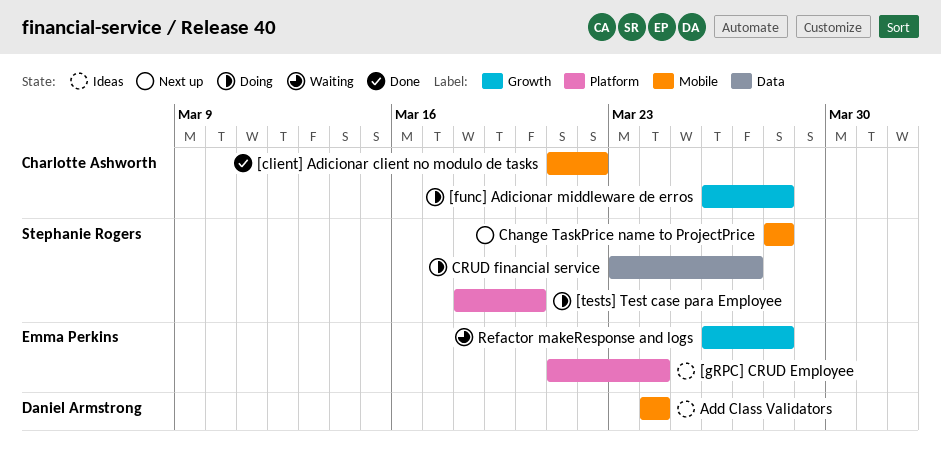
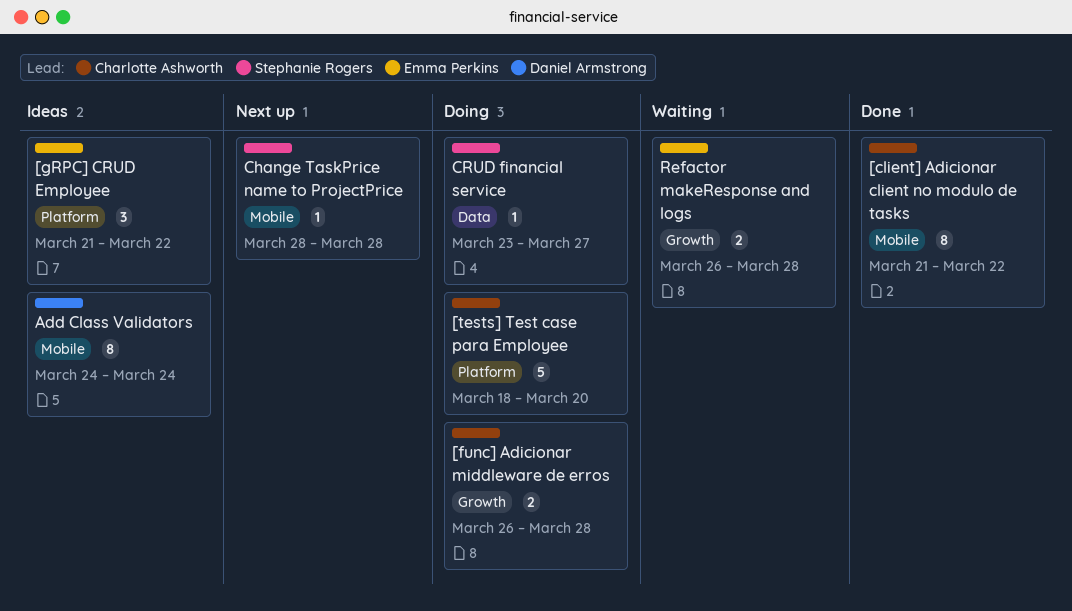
[gRPC] CRUD Employee, due: Mar 24 -> Mar 22
[tests] Test case para Employee, owner: Stephanie Rogers -> Charlotte Ashworth

